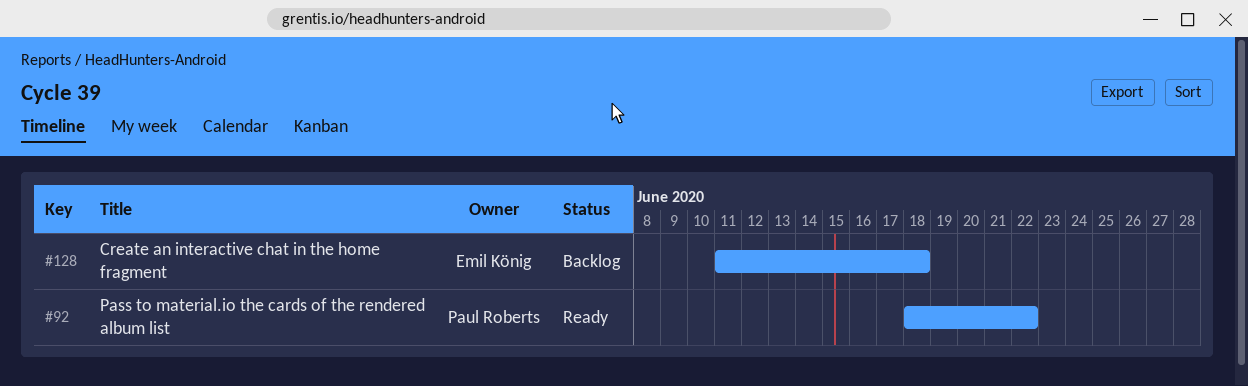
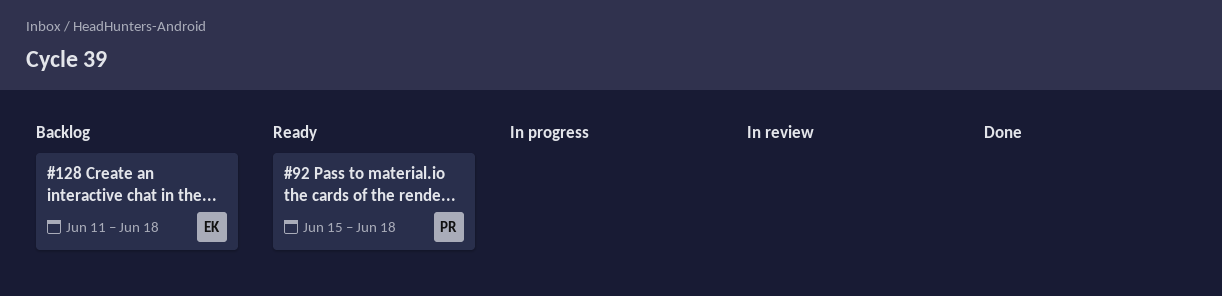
#92, start: Jun 18 -> Jun 15
#92, due: Jun 22 -> Jun 18

